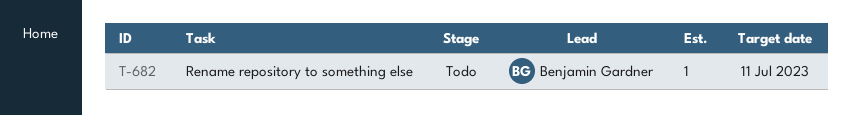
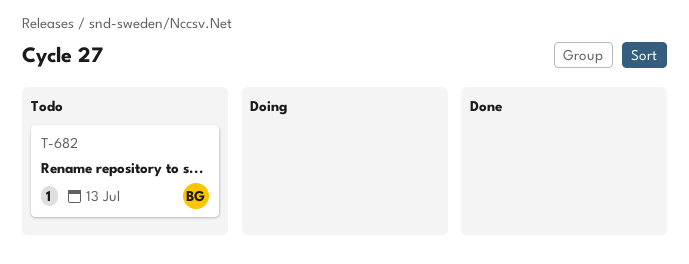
T-682, due: Jul 11 -> Jul 13

